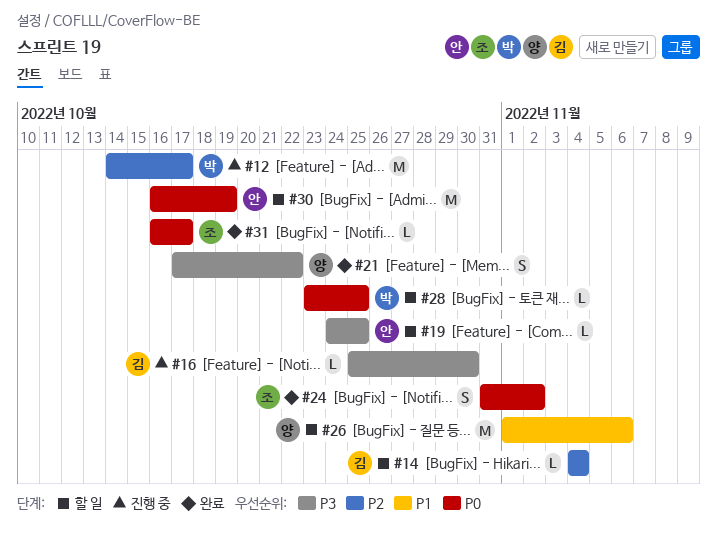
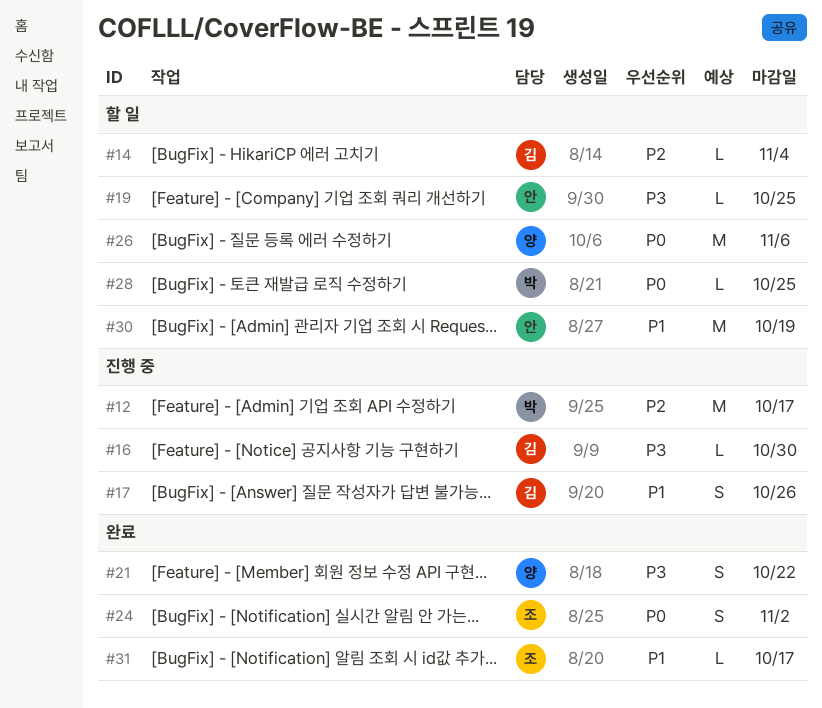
#17: none -> present
#26, priority: P1 -> P0
#30, priority: P0 -> P1
#31, priority: P0 -> P1

